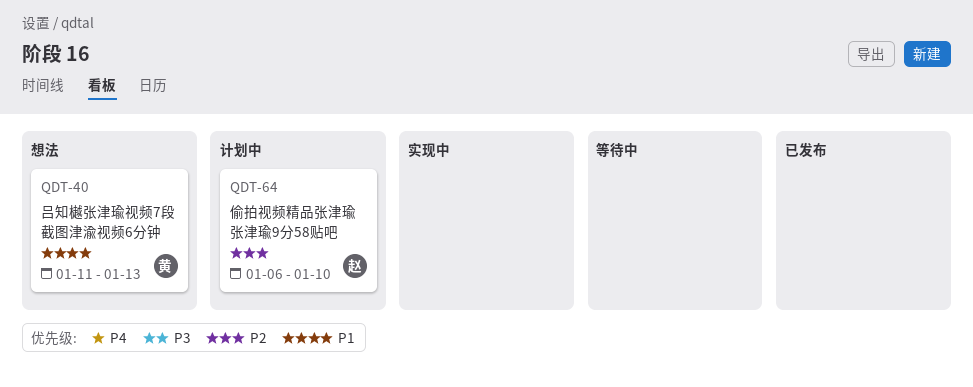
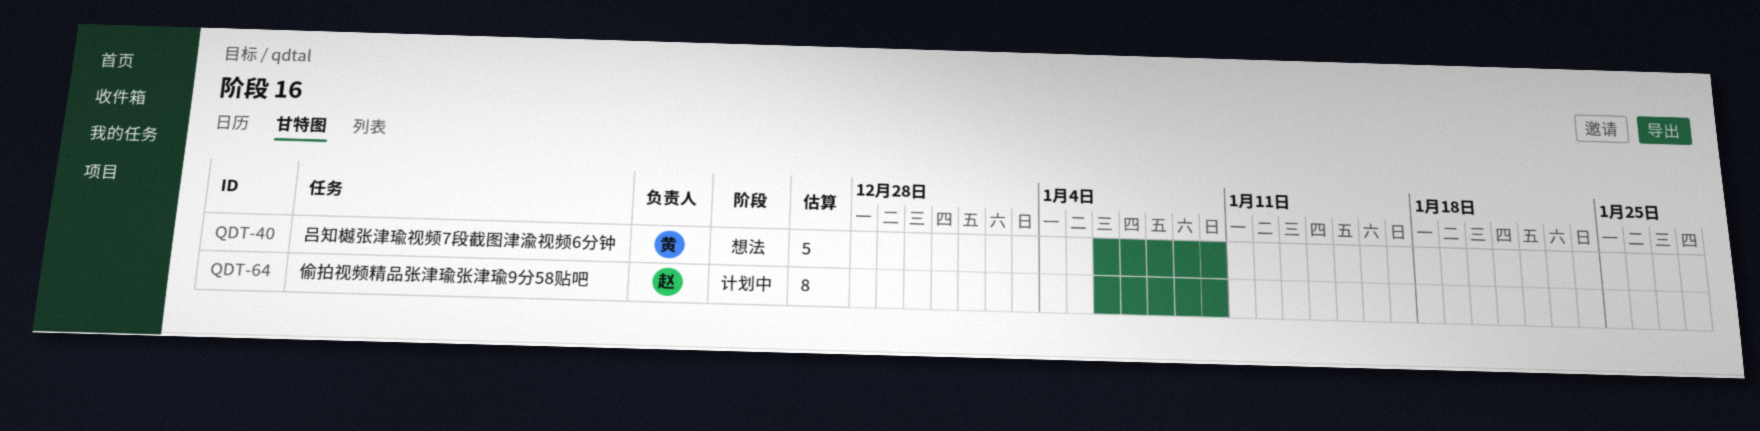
QDT-40, start: Jan 11 -> Jan 6
QDT-40, due: Jan 13 -> Jan 10

